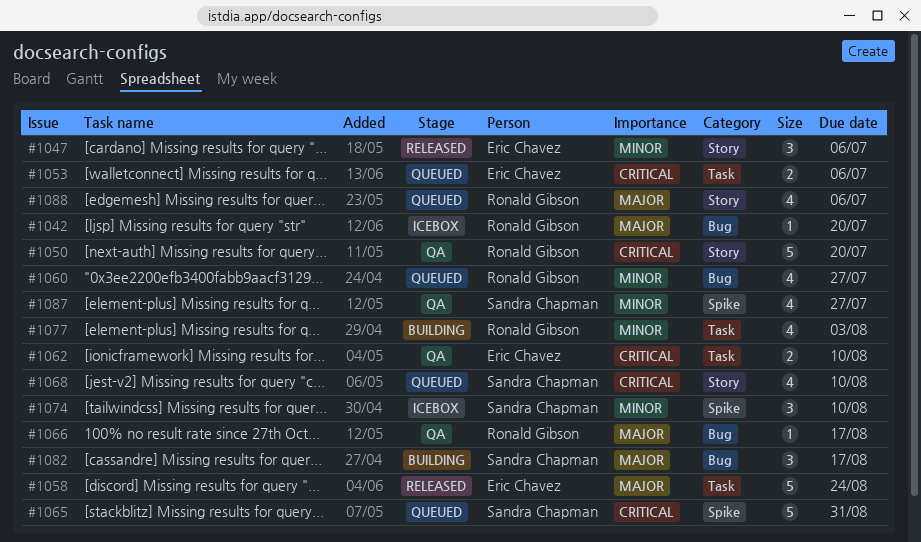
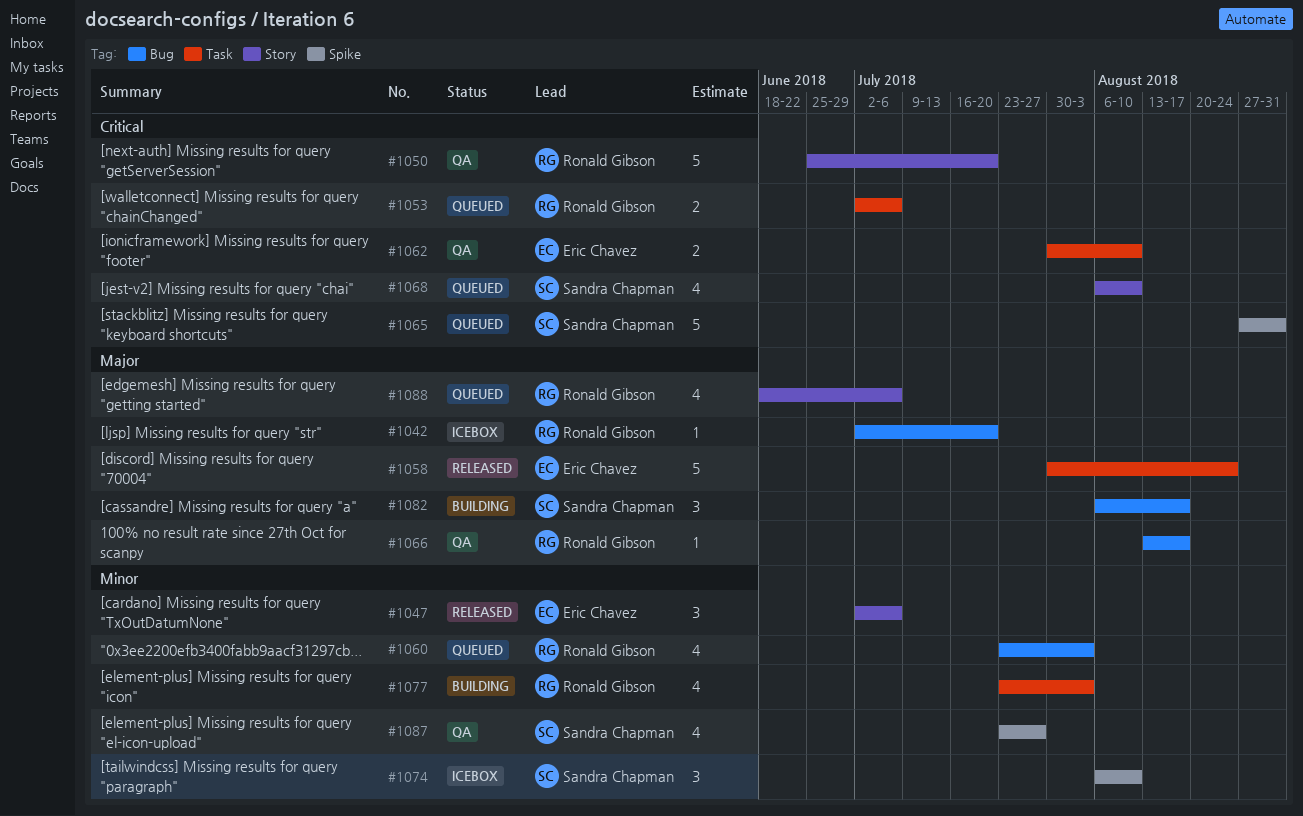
#1053, owner: Eric Chavez -> Ronald Gibson
#1060, due: Jul 27 -> Aug 3

